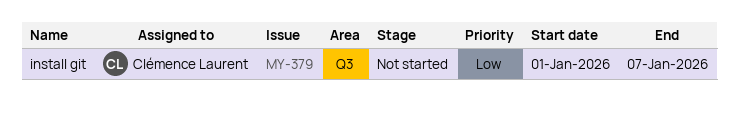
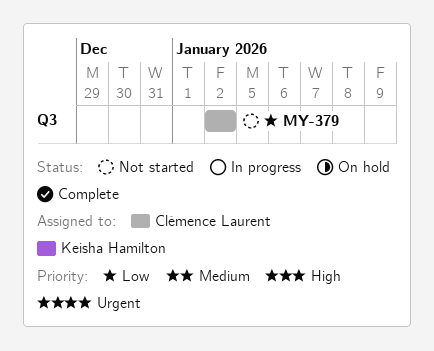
MY-379, start: Jan 1 -> Jan 2
MY-379, due: Jan 7 -> Jan 2

